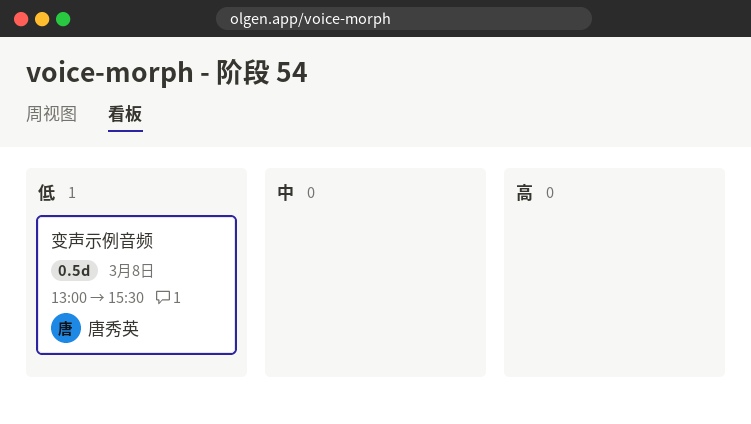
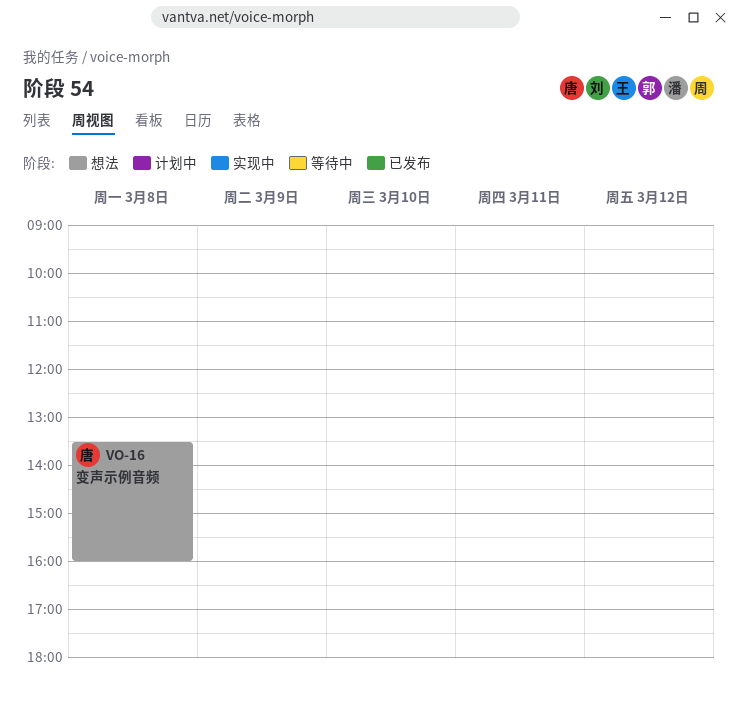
变声示例音频, begins: 13:00 -> 13:30
变声示例音频, ends: 15:30 -> 16:00

